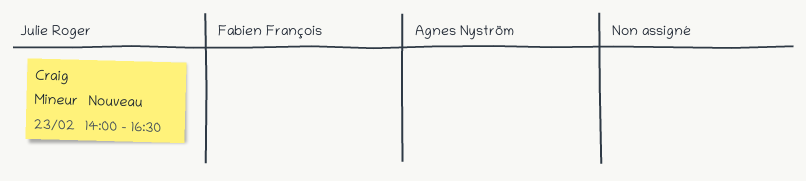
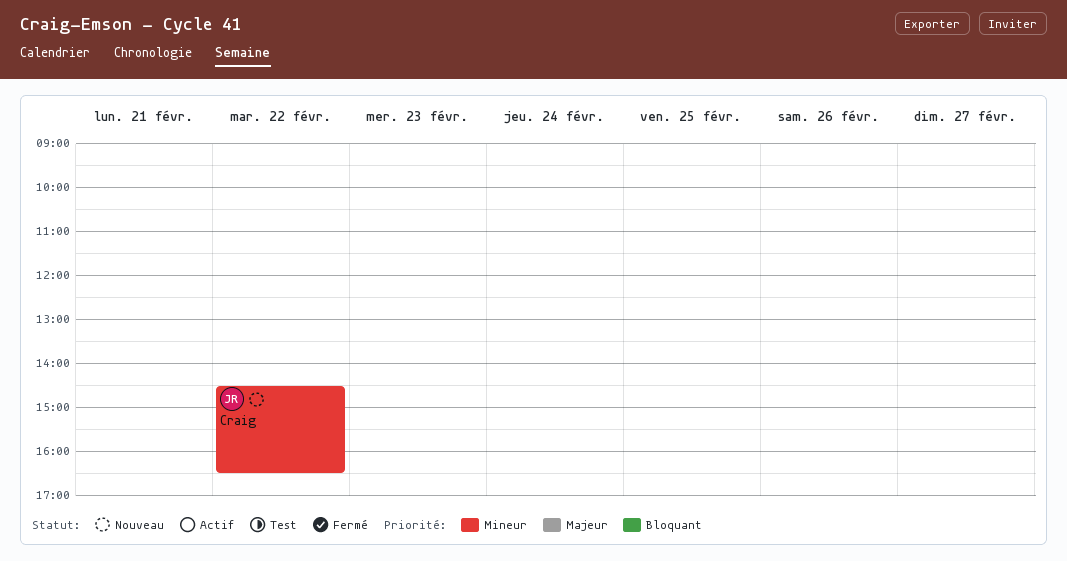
Craig, day: Feb 23 -> Feb 22
Craig, begins: 14:00 -> 14:30

